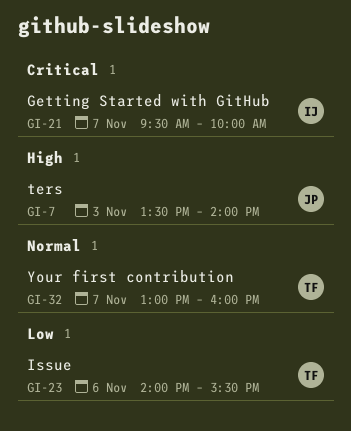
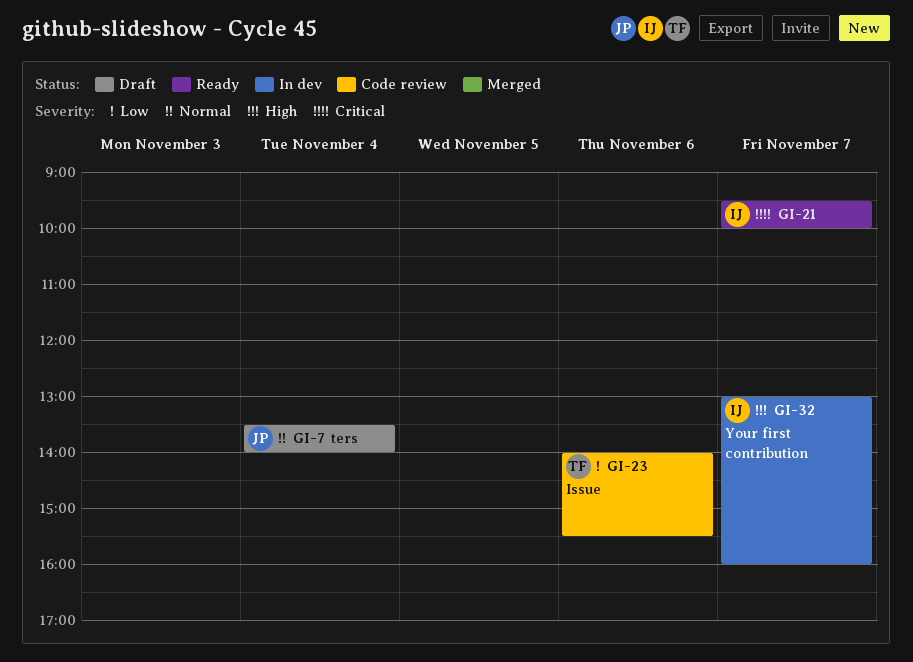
GI-7, priority: High -> Normal
GI-7, day: Nov 3 -> Nov 4
GI-32, owner: TF -> IJ
GI-32, priority: Normal -> High

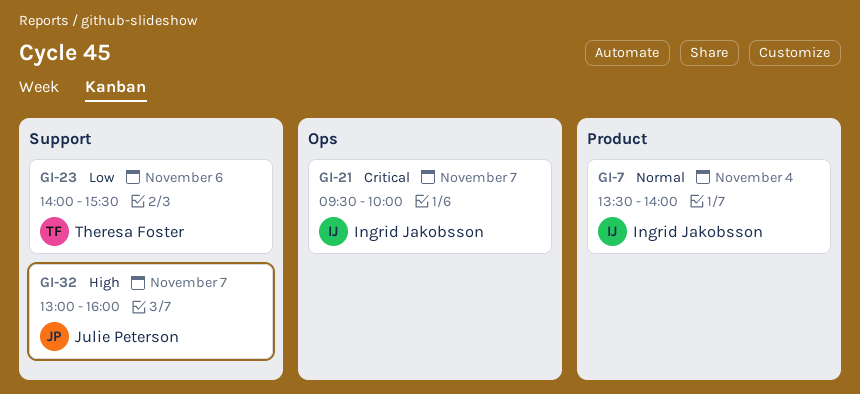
GI-7, owner: Julie Peterson -> Ingrid Jakobsson
GI-32, owner: Ingrid Jakobsson -> Julie Peterson

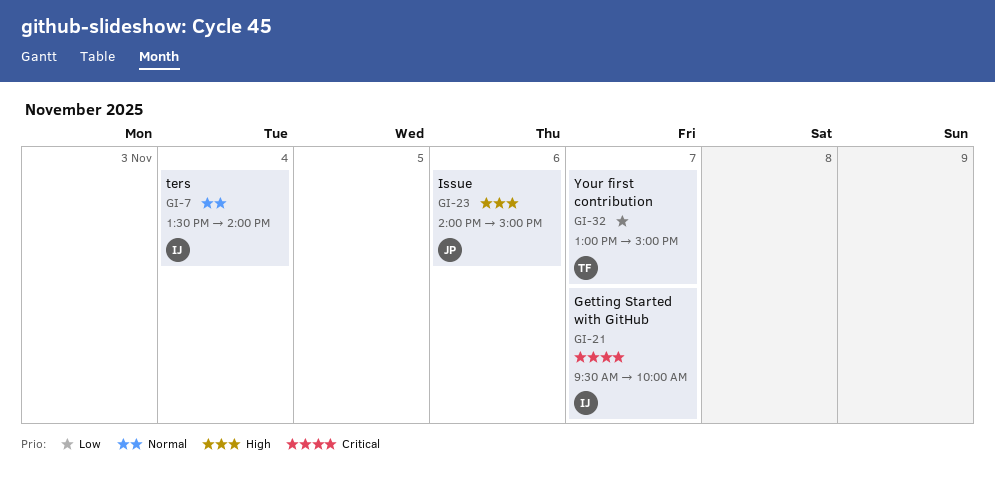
GI-23, owner: Theresa Foster -> Julie Peterson
GI-23, priority: Low -> High
GI-23, ends: 15:30 -> 15:00
GI-32, owner: Julie Peterson -> Theresa Foster
GI-32, priority: High -> Low
GI-32, ends: 16:00 -> 15:00

